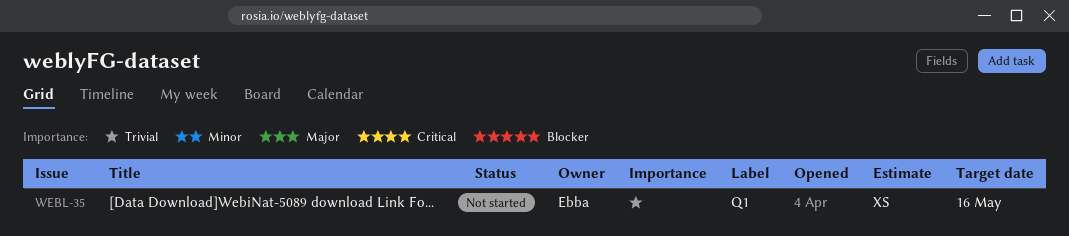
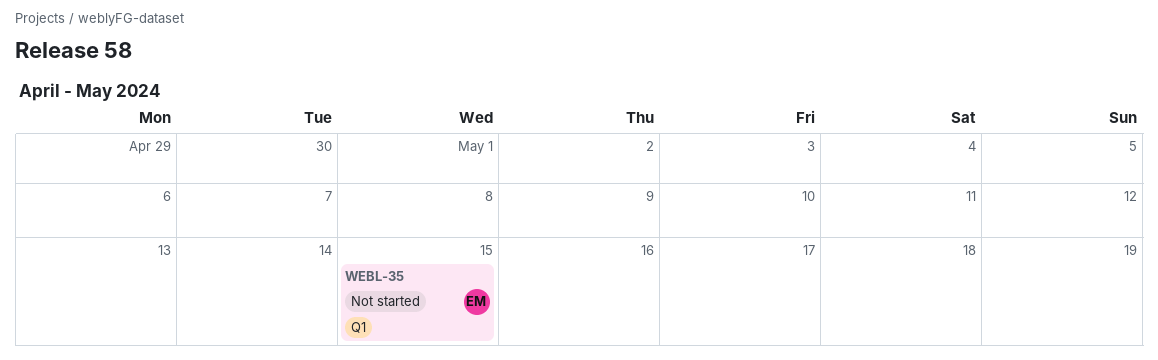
WEBL-35, due: May 16 -> May 15

